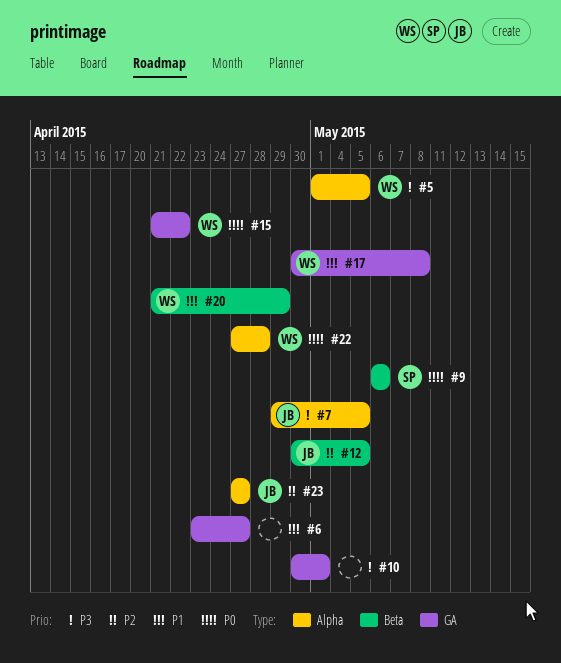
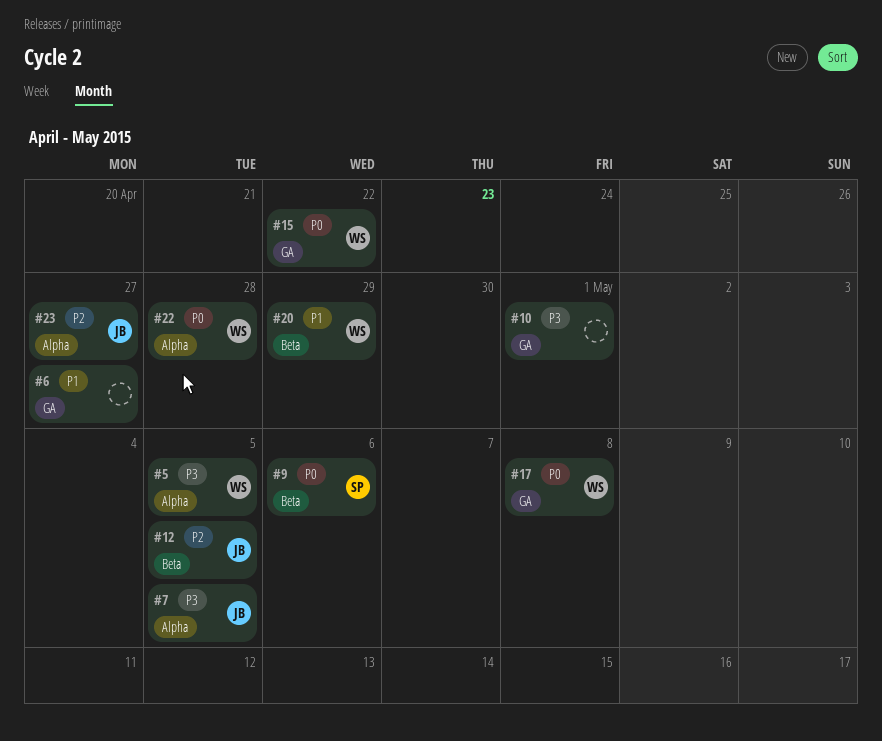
#17, priority: P1 -> P0

